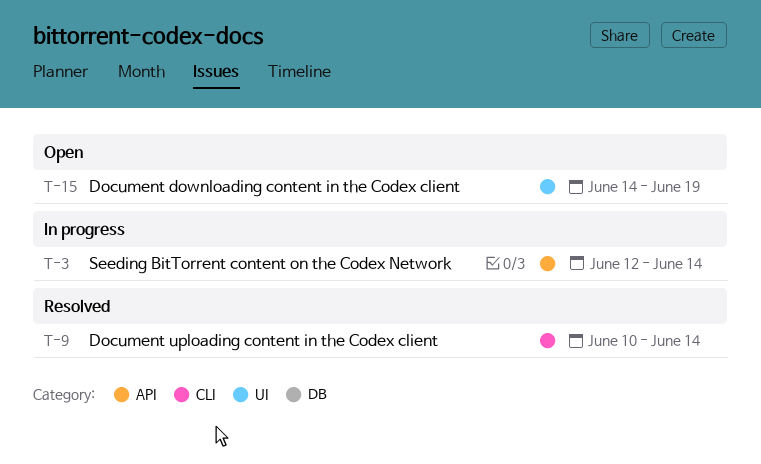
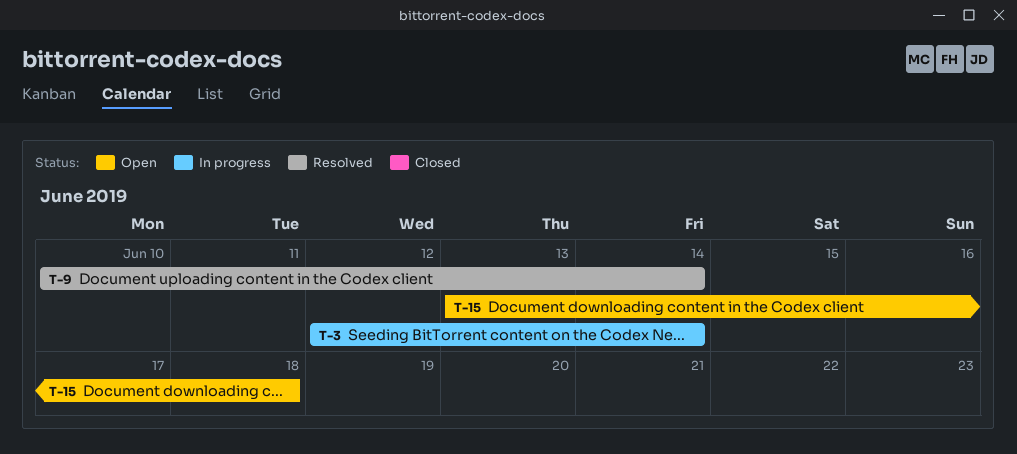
T-15, start: Jun 14 -> Jun 13
T-15, due: Jun 19 -> Jun 18

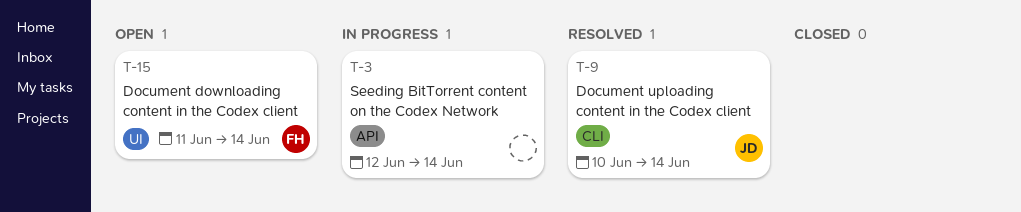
T-15, start: Jun 13 -> Jun 11
T-15, due: Jun 18 -> Jun 14

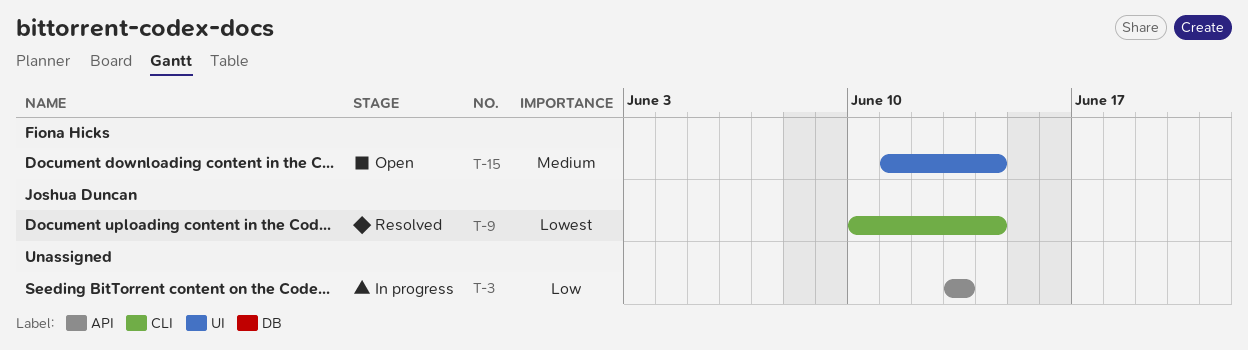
T-3, start: Jun 12 -> Jun 13
T-3, due: Jun 14 -> Jun 13

